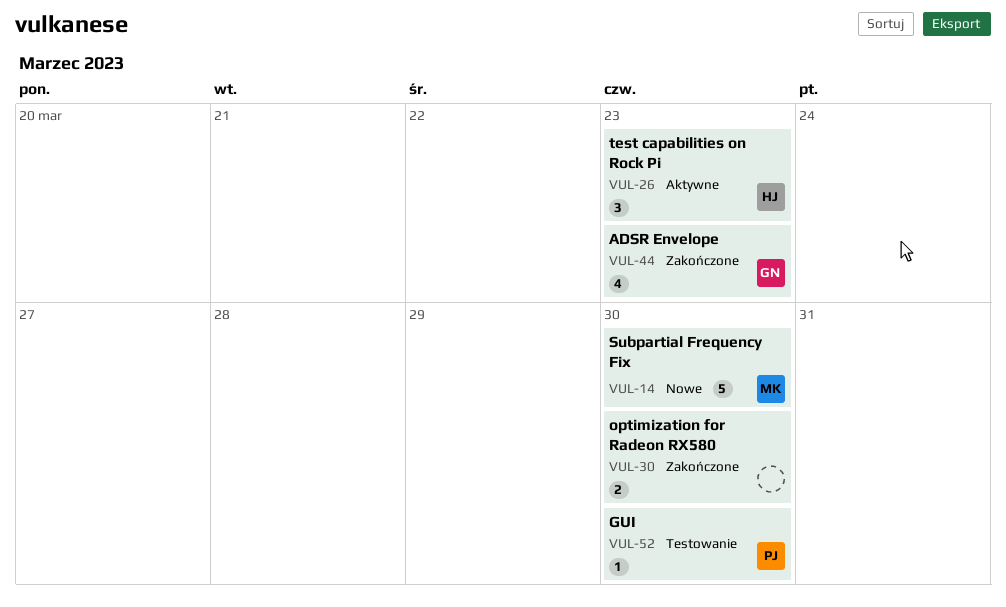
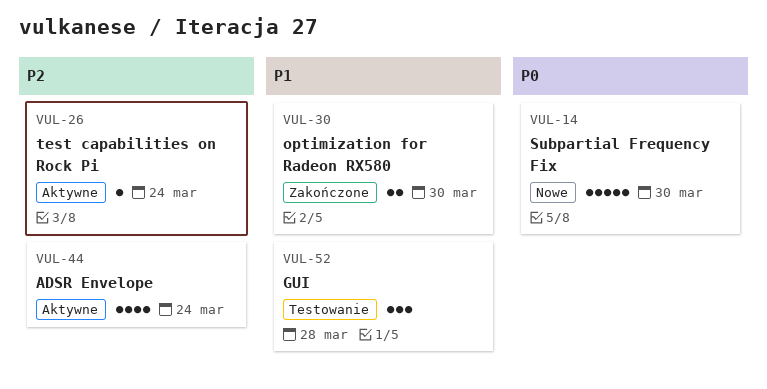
VUL-26, estimate: 3 -> 1
VUL-26, due: Mar 23 -> Mar 24
VUL-44, status: Zakończone -> Aktywne
VUL-44, due: Mar 23 -> Mar 24
VUL-52, estimate: 1 -> 3
VUL-52, due: Mar 30 -> Mar 28

